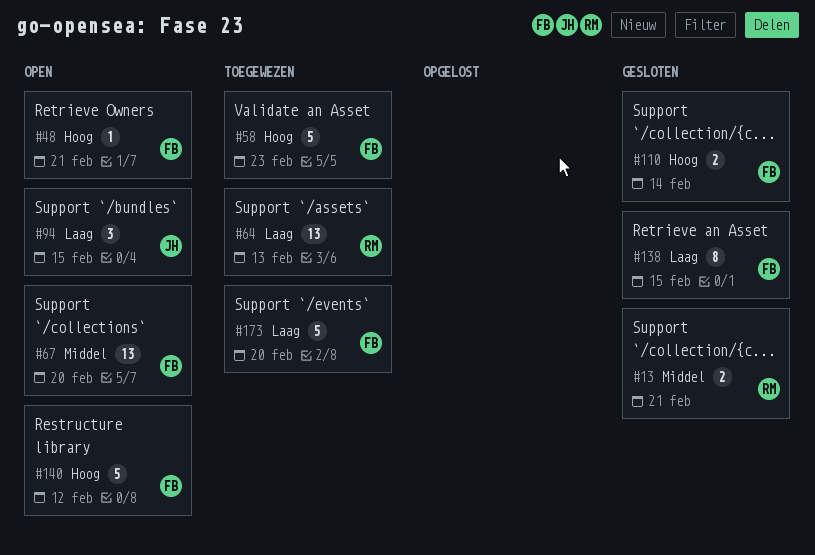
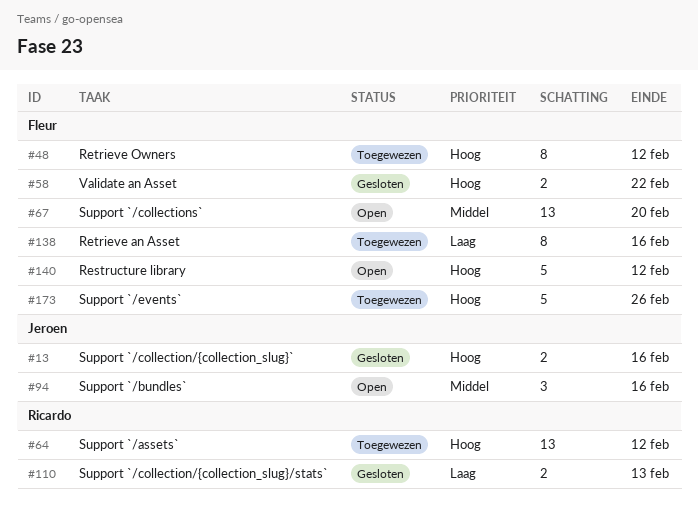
#13, owner: Ricardo -> Jeroen
#13, priority: Middel -> Hoog
#13, due: Feb 21 -> Feb 16
#48, status: Open -> Toegewezen
#48, estimate: 1 -> 8
#48, due: Feb 21 -> Feb 12
#58, status: Toegewezen -> Gesloten
#58, estimate: 5 -> 2
#58, due: Feb 23 -> Feb 22
#64, priority: Laag -> Hoog
#64, due: Feb 13 -> Feb 12
#94, priority: Laag -> Middel
#94, due: Feb 15 -> Feb 16
#110, owner: Fleur -> Ricardo
#110, priority: Hoog -> Laag
#110, due: Feb 14 -> Feb 13
#138, status: Gesloten -> Toegewezen
#138, due: Feb 15 -> Feb 16
#173, priority: Laag -> Hoog
#173, due: Feb 20 -> Feb 26

